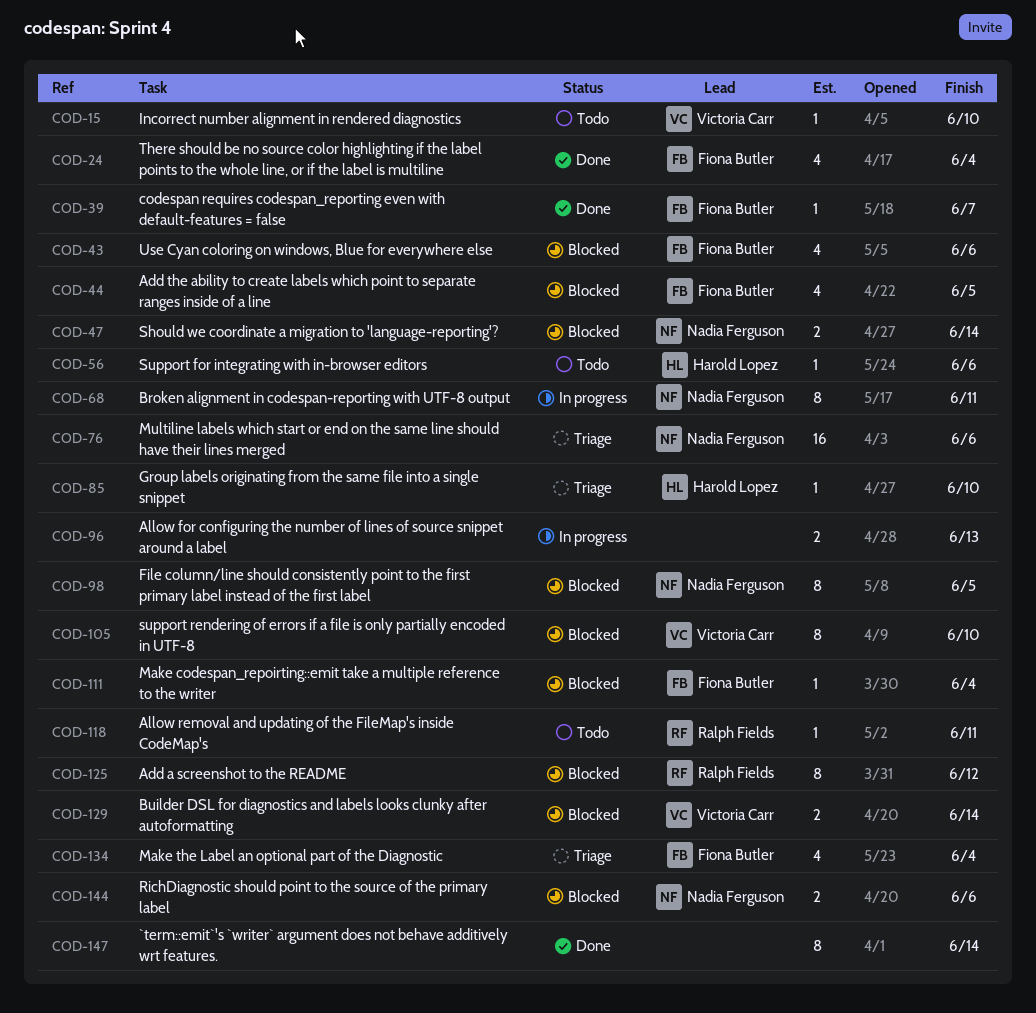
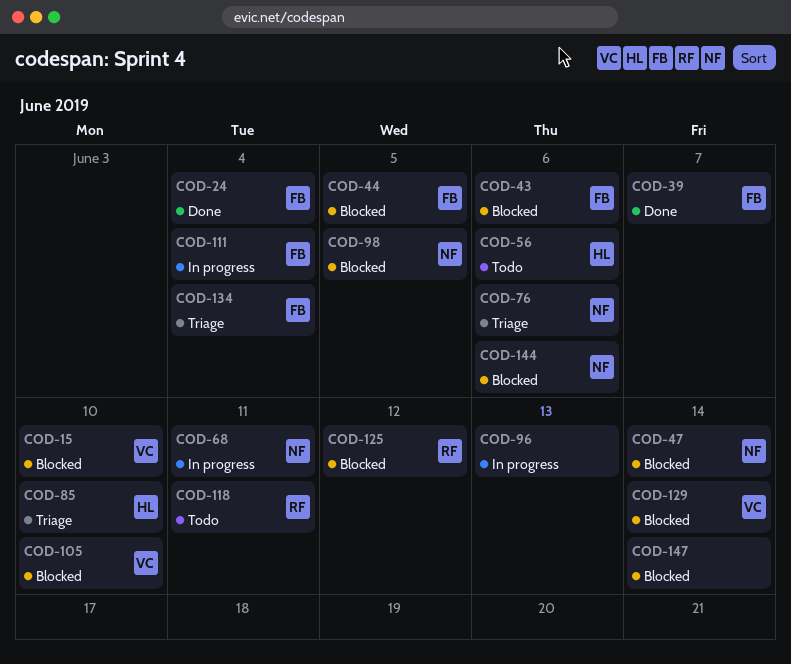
COD-15, status: Todo -> Blocked
COD-111, status: Blocked -> In progress
COD-147, status: Done -> Blocked

